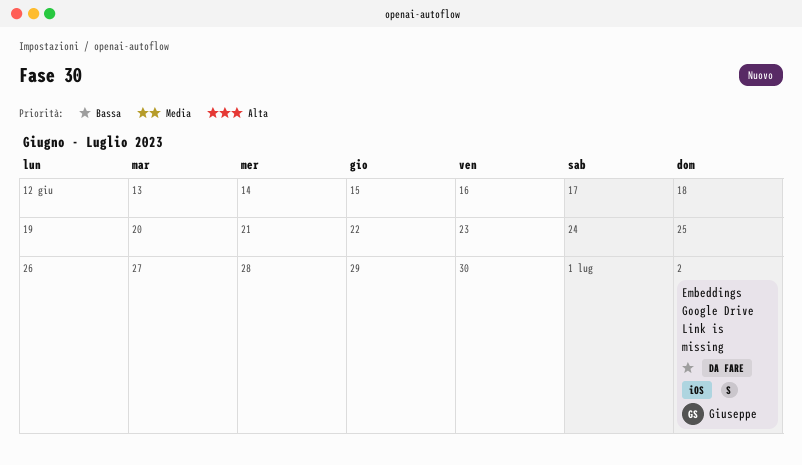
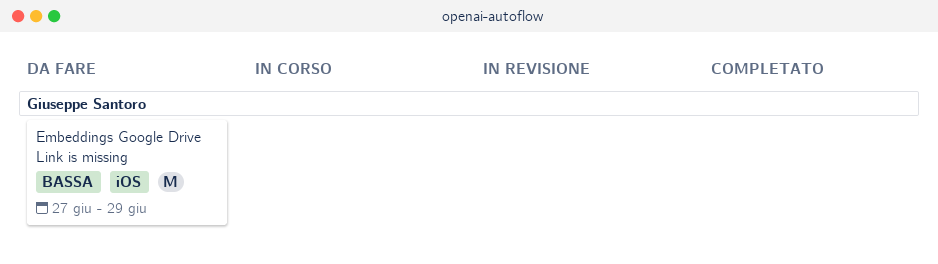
Embeddings Google Drive Link is missing, estimate: S -> M
Embeddings Google Drive Link is missing, due: Jul 2 -> Jun 29

